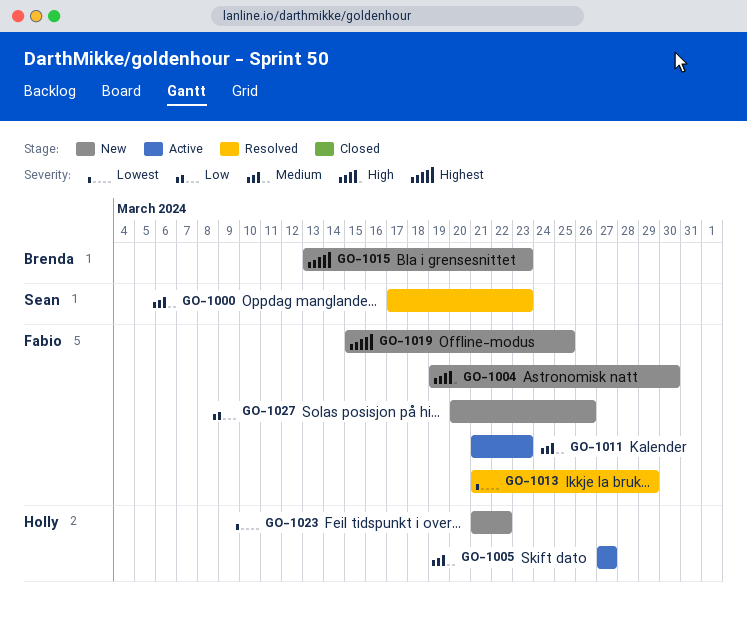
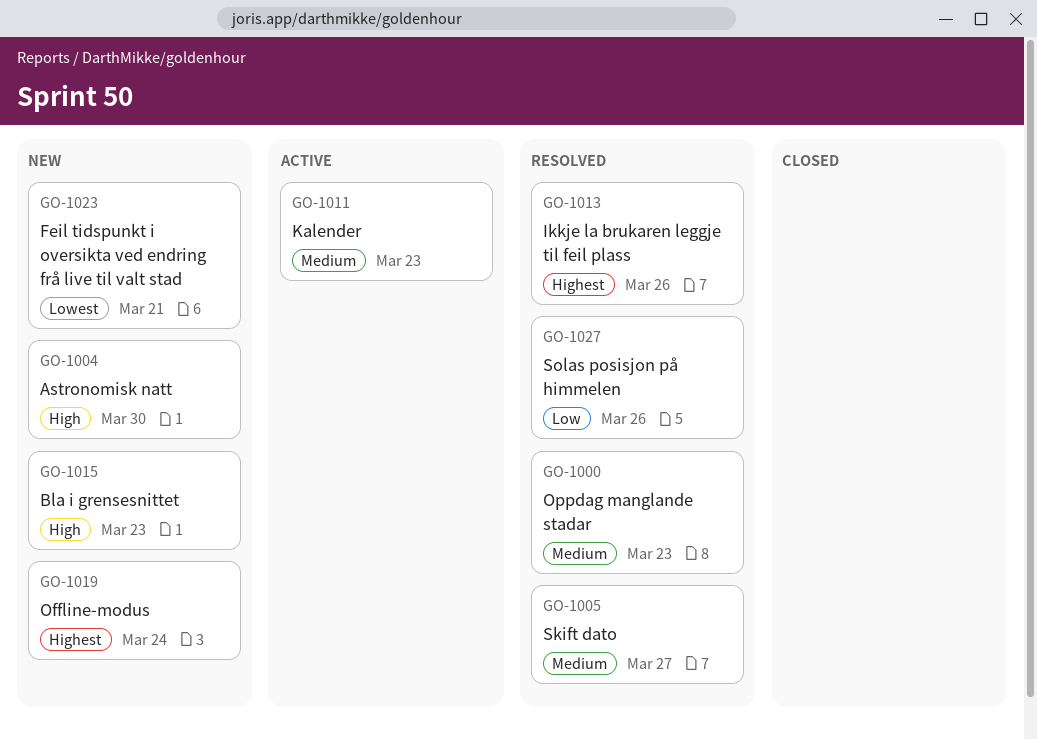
GO-1005, status: Active -> Resolved
GO-1013, priority: Lowest -> Highest
GO-1013, due: Mar 29 -> Mar 26
GO-1015, priority: Highest -> High
GO-1019, due: Mar 25 -> Mar 24
GO-1023, due: Mar 22 -> Mar 21
GO-1027, status: New -> Resolved

